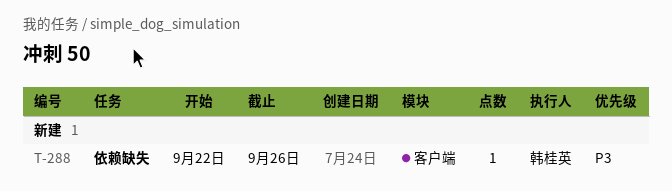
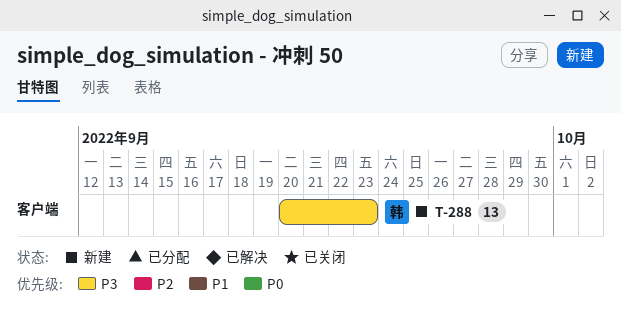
T-288, estimate: 1 -> 13
T-288, start: Sep 22 -> Sep 20
T-288, due: Sep 26 -> Sep 23

